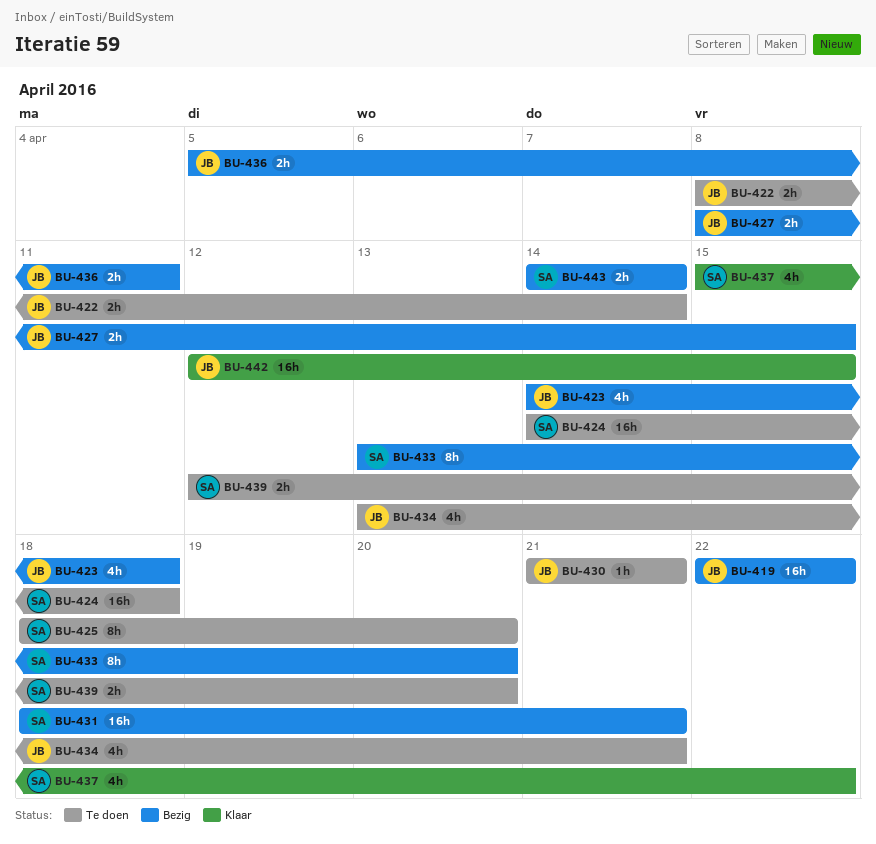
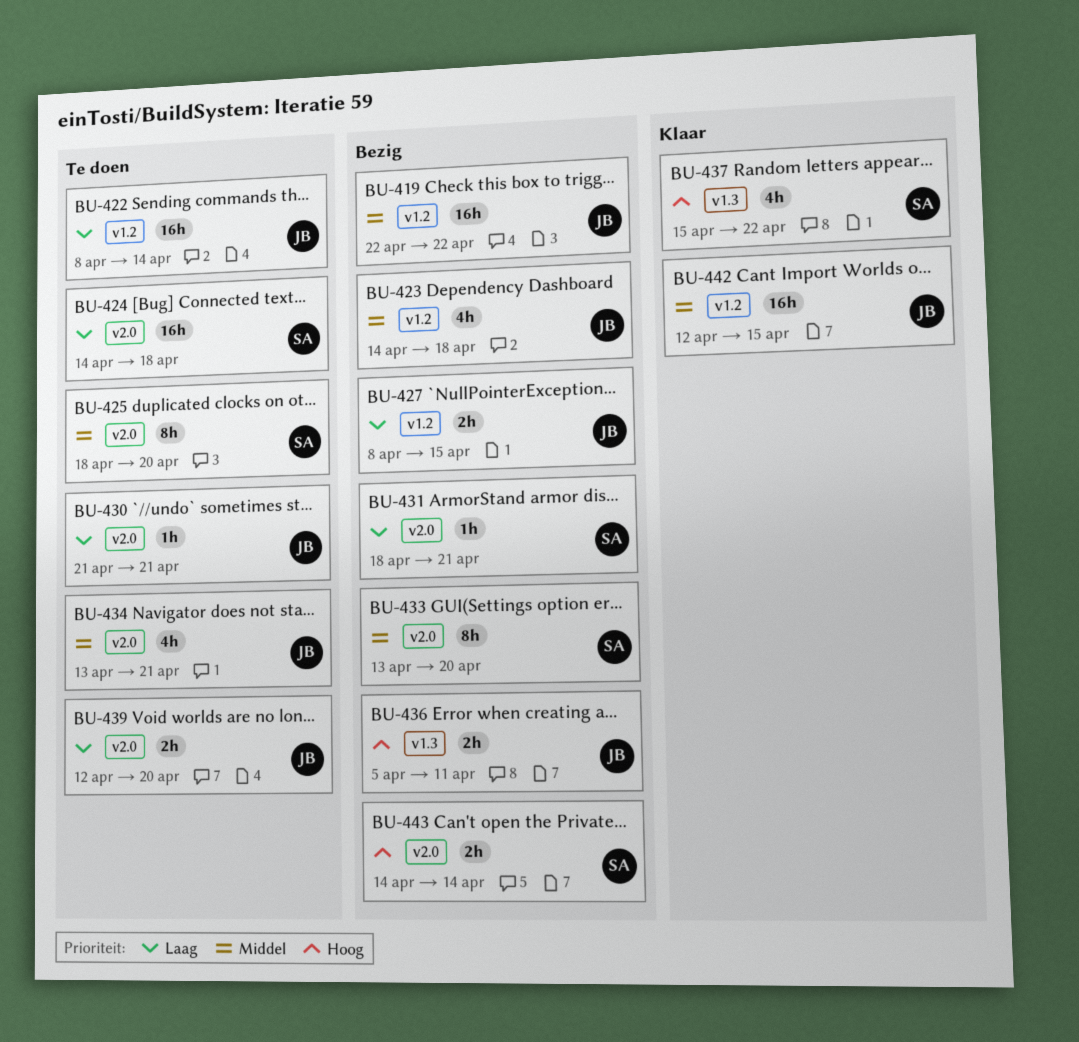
BU-422, estimate: 2h -> 16h
BU-431, estimate: 16h -> 1h
BU-439, owner: SA -> JB

